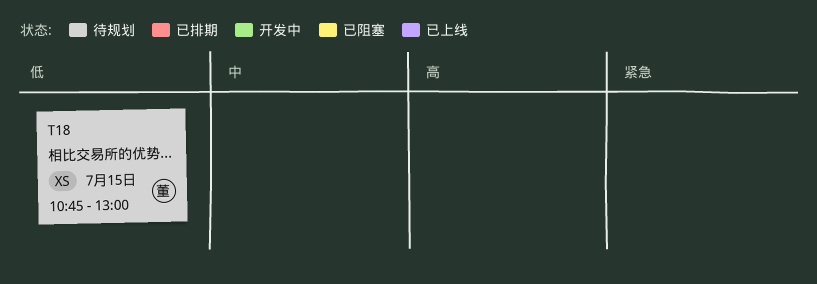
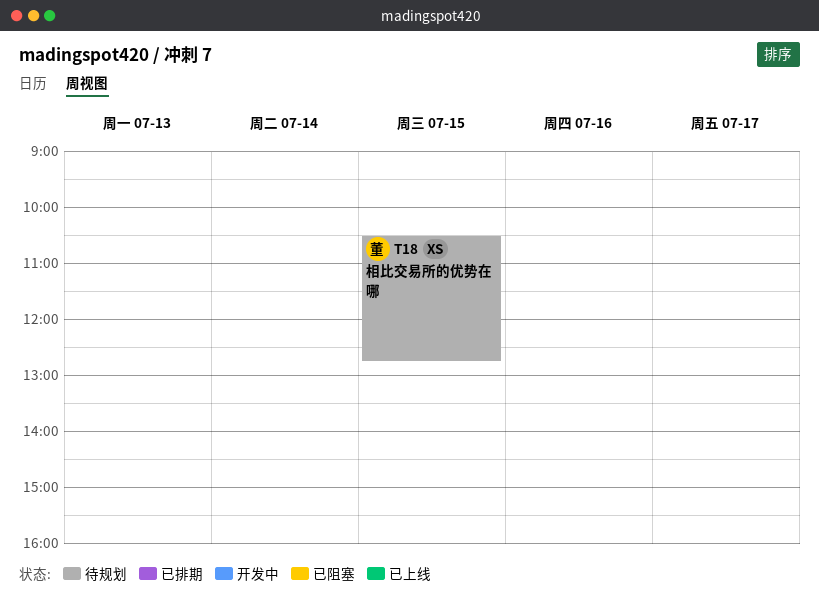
T18, begins: 10:45 -> 10:30
T18, ends: 13:00 -> 12:45

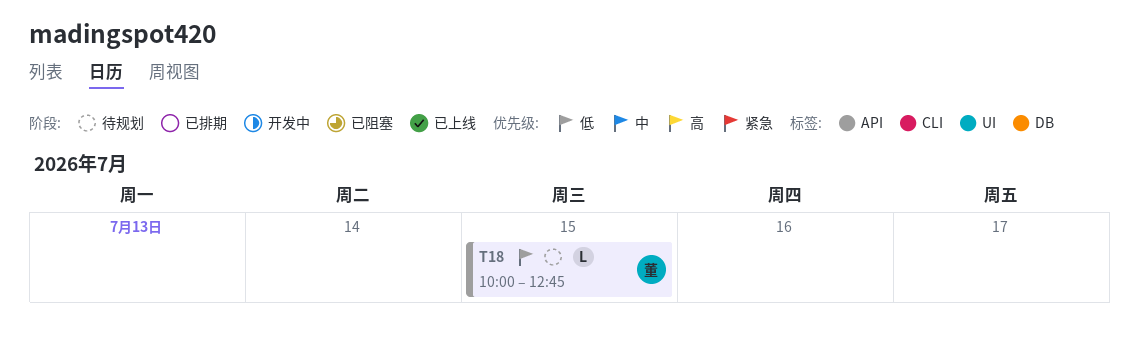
T18, estimate: XS -> L
T18, begins: 10:30 -> 10:00

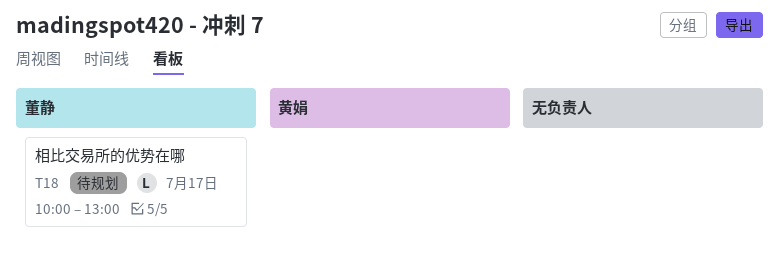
T18, day: Jul 15 -> Jul 17
T18, ends: 12:45 -> 13:00

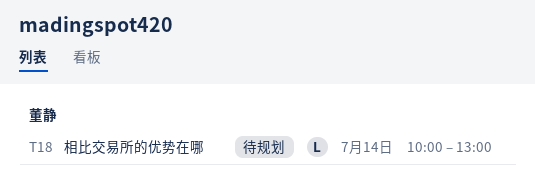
T18, day: Jul 17 -> Jul 14

